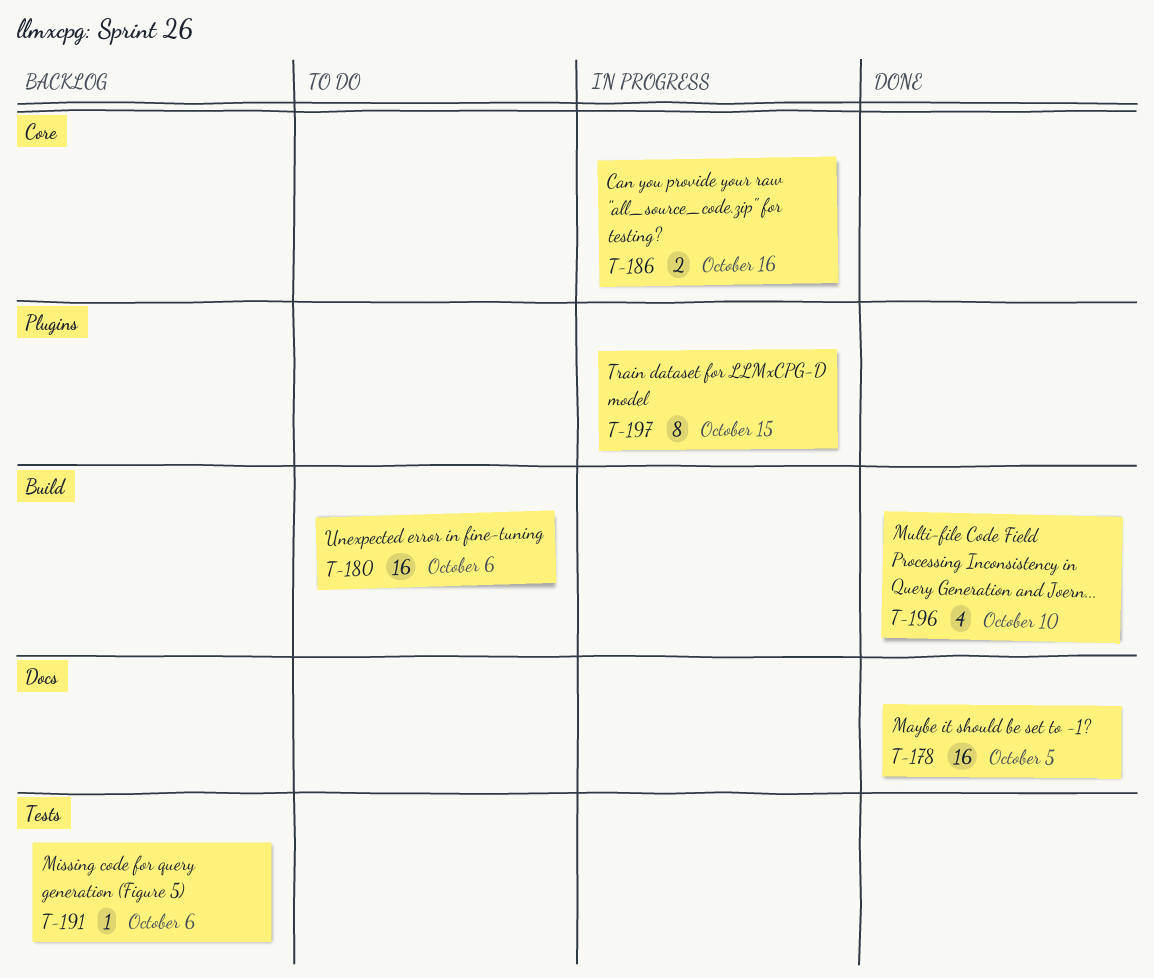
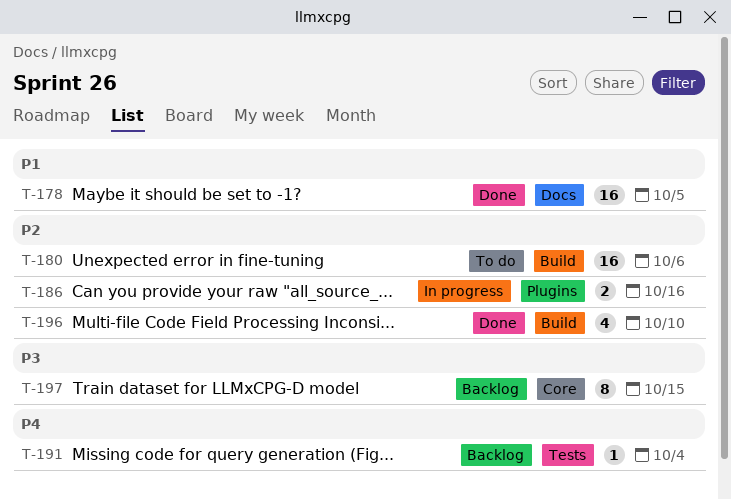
T-186, label: Core -> Plugins
T-191, due: Oct 6 -> Oct 4
T-197, status: In progress -> Backlog
T-197, label: Plugins -> Core

